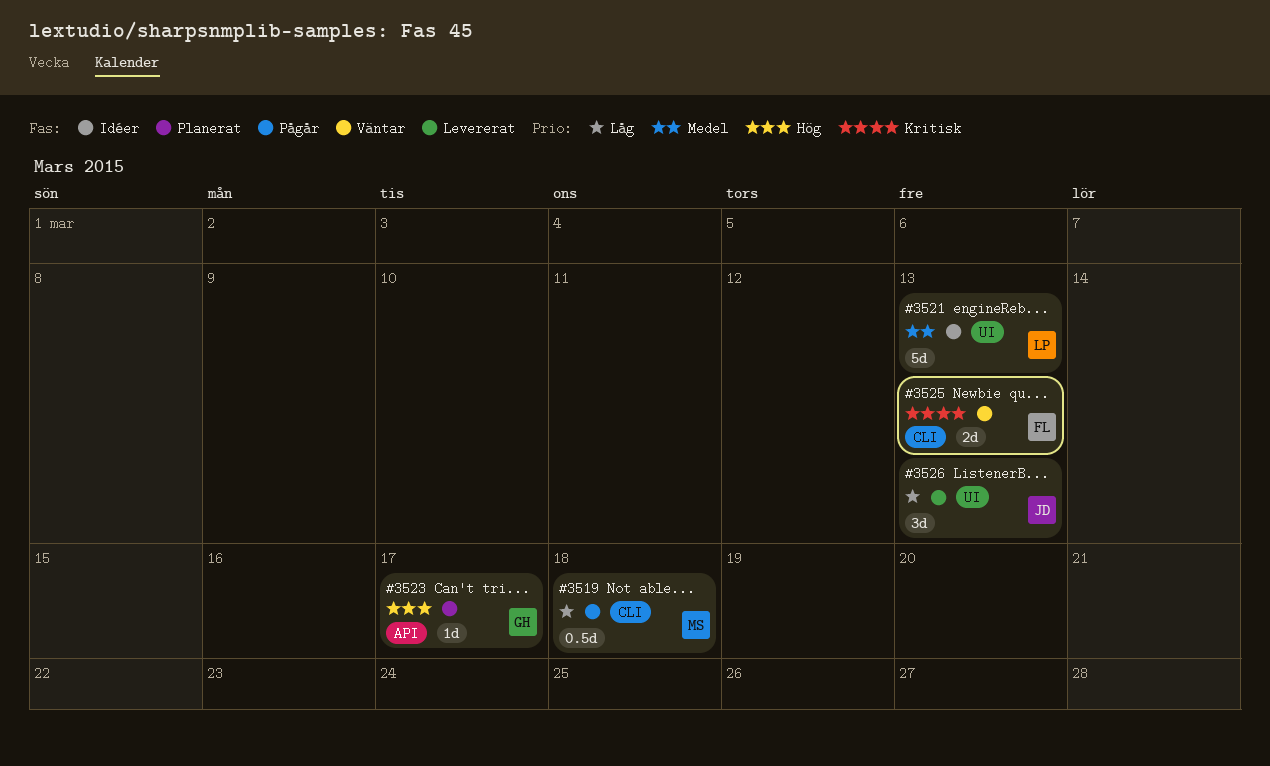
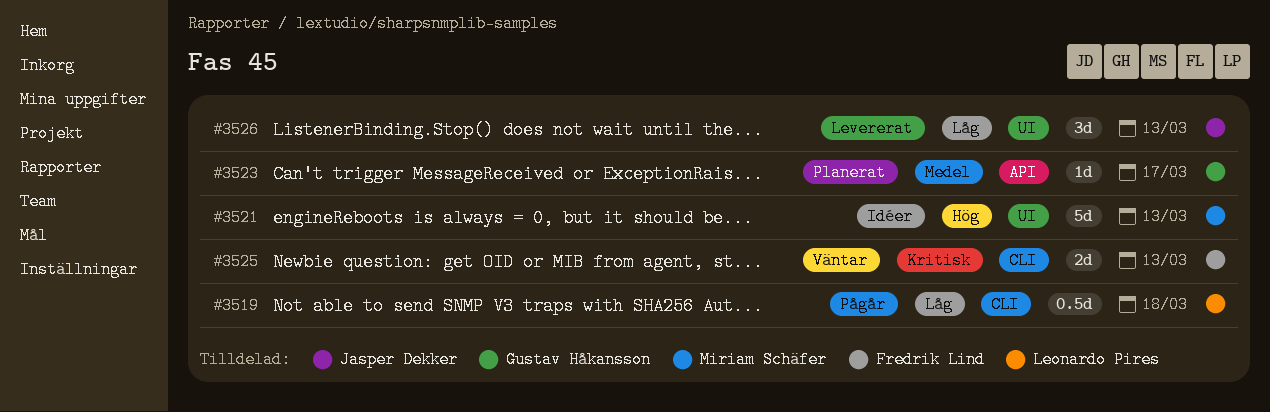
#3519, owner: Miriam Schäfer -> Leonardo Pires
#3521, owner: Leonardo Pires -> Miriam Schäfer
#3521, priority: Medel -> Hög
#3523, priority: Hög -> Medel

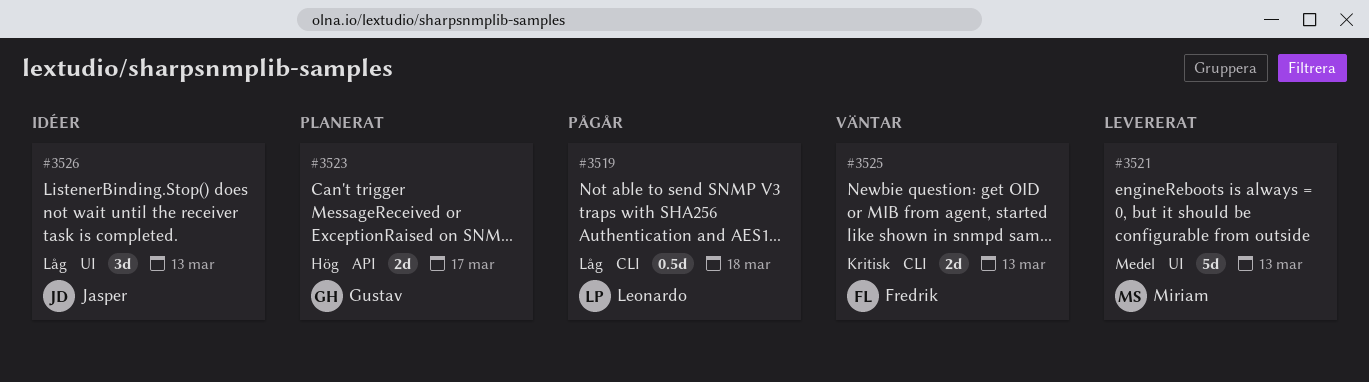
#3521, status: Idéer -> Levererat
#3521, priority: Hög -> Medel
#3523, priority: Medel -> Hög
#3523, estimate: 1d -> 2d
#3526, status: Levererat -> Idéer

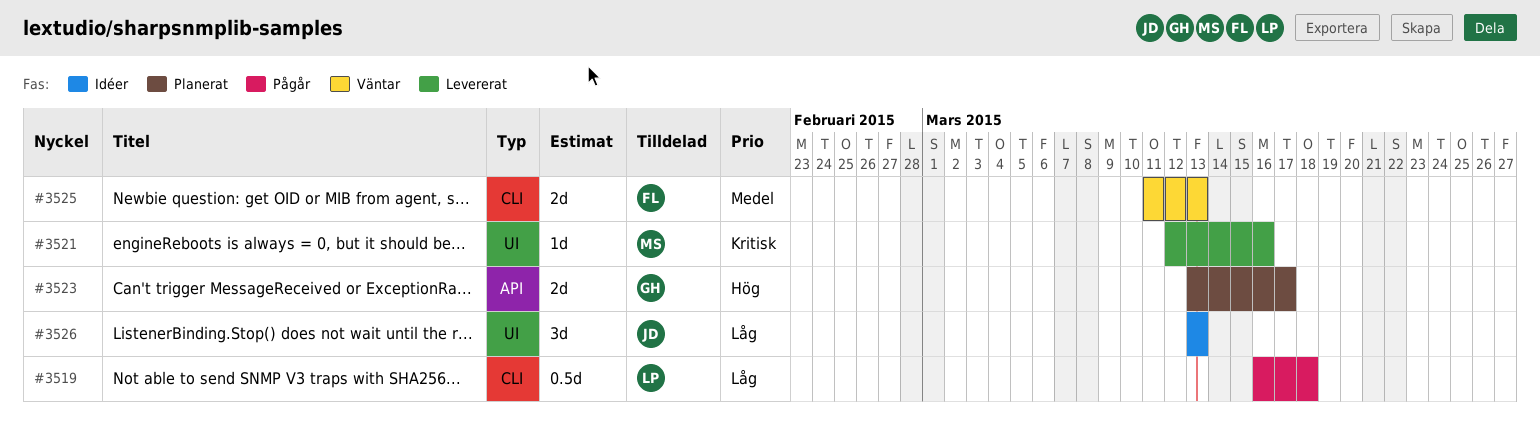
#3521, priority: Medel -> Kritisk
#3521, estimate: 5d -> 1d
#3521, due: Mar 13 -> Mar 16
#3525, priority: Kritisk -> Medel

